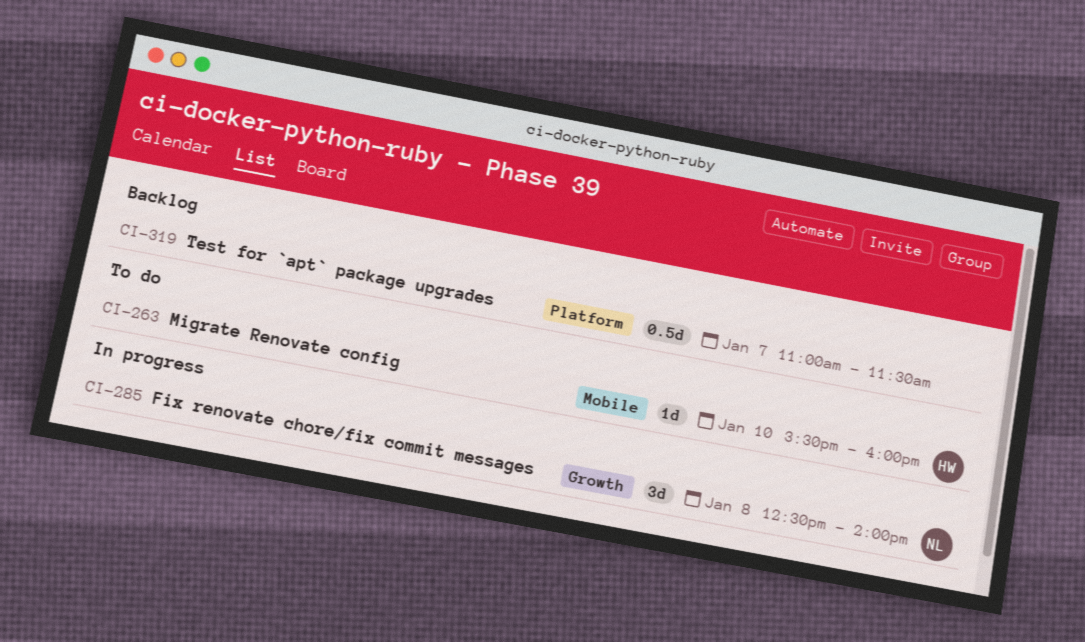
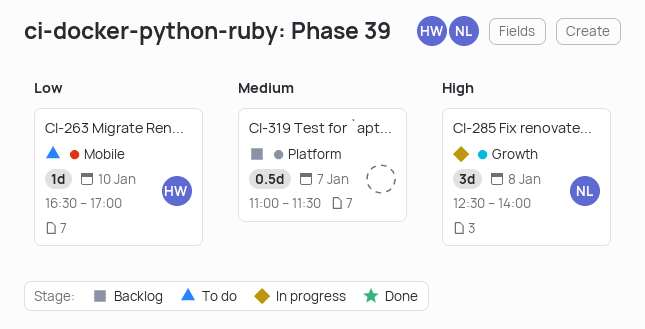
CI-263, begins: 15:30 -> 16:30
CI-263, ends: 16:00 -> 17:00

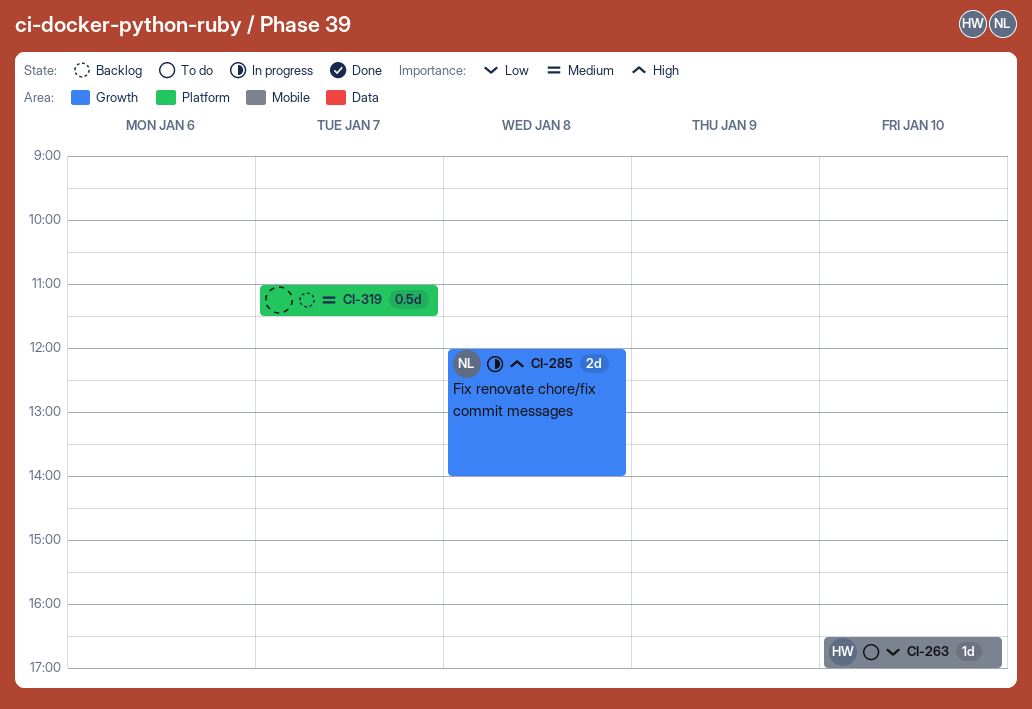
CI-285, estimate: 3d -> 2d
CI-285, begins: 12:30 -> 12:00

